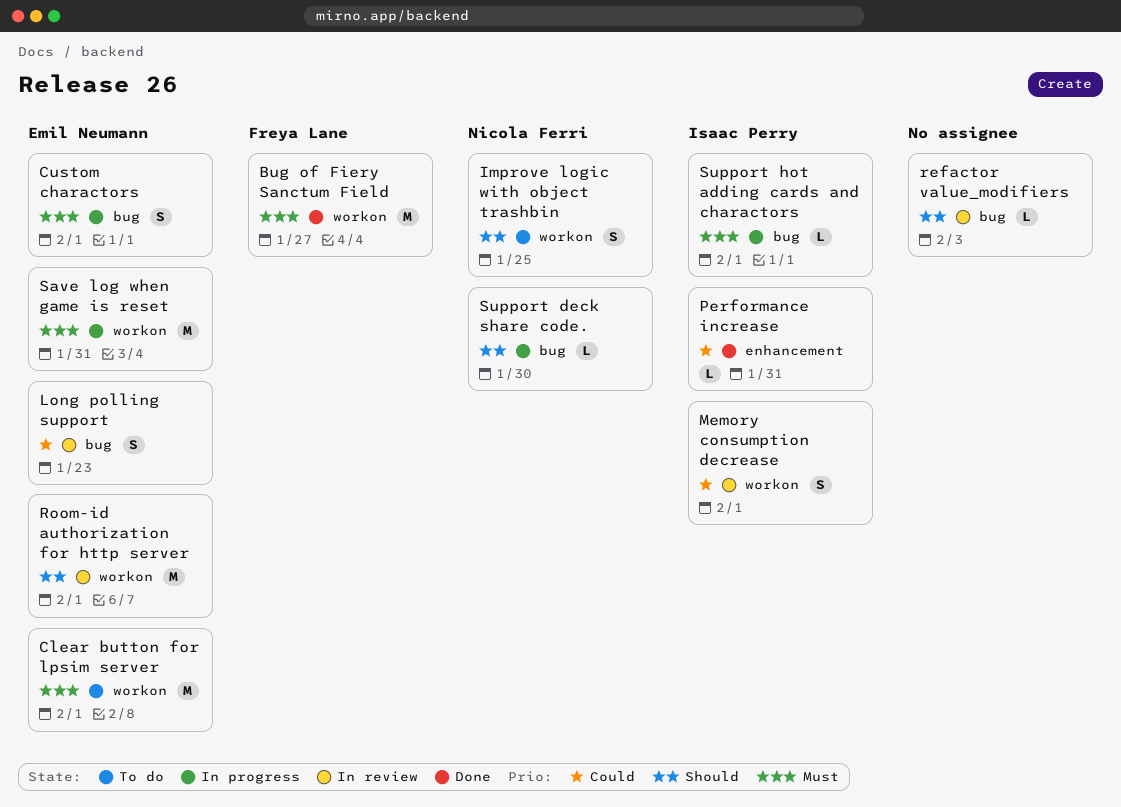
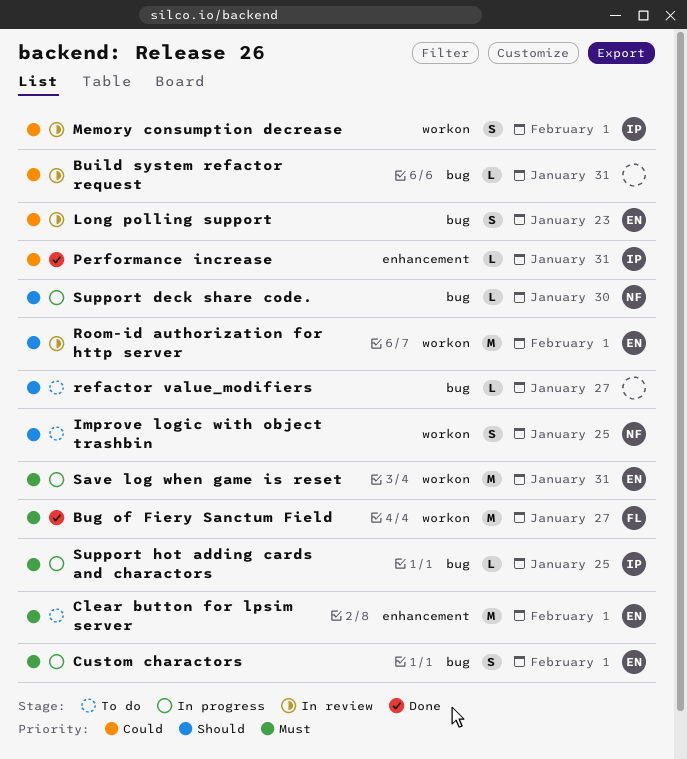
Build system refactor request: none -> present
Clear button for lpsim server, label: workon -> enhancement
refactor value_modifiers, status: In review -> To do
refactor value_modifiers, due: Feb 3 -> Jan 27
Support hot adding cards and charactors, due: Feb 1 -> Jan 25

